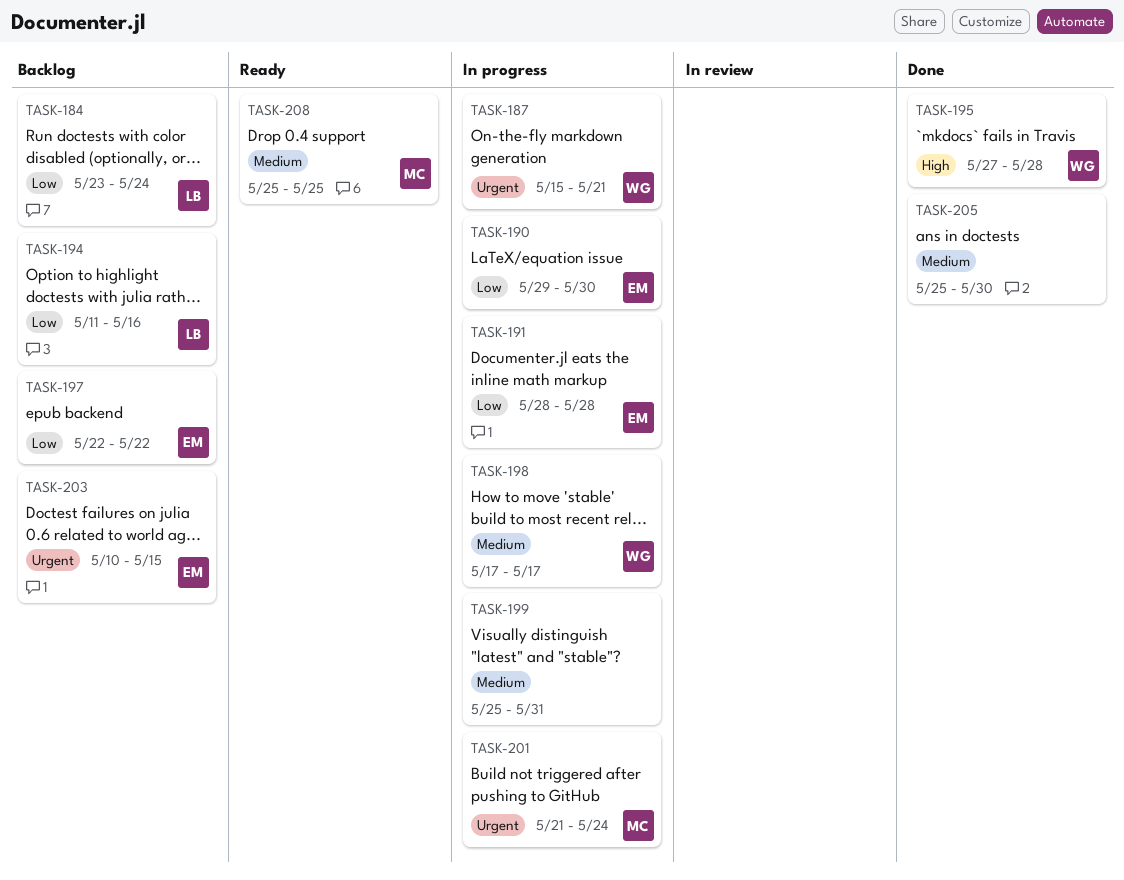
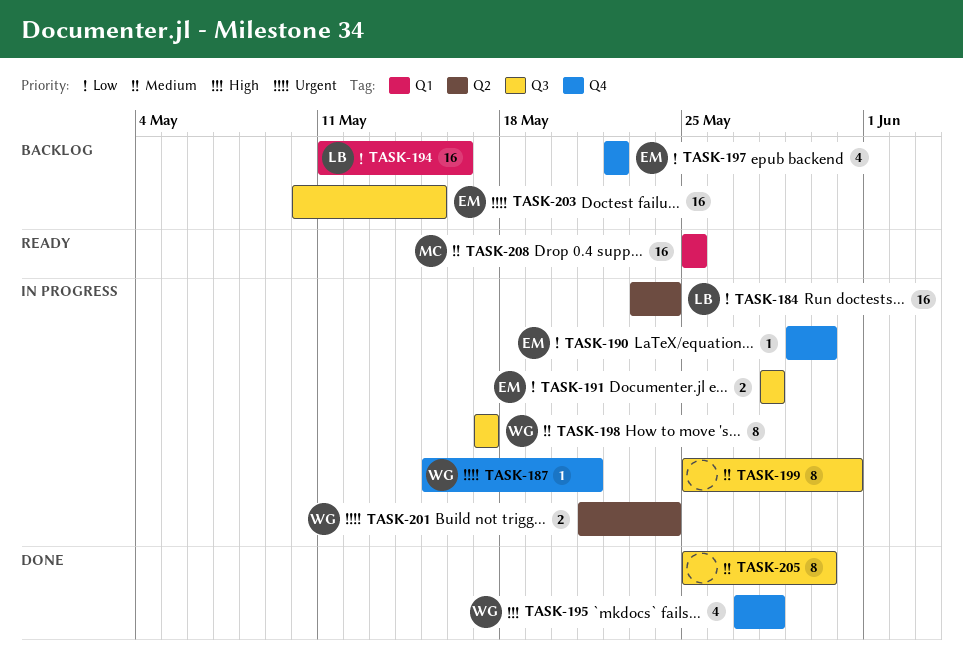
TASK-184, status: Backlog -> In progress
TASK-201, owner: MC -> WG

